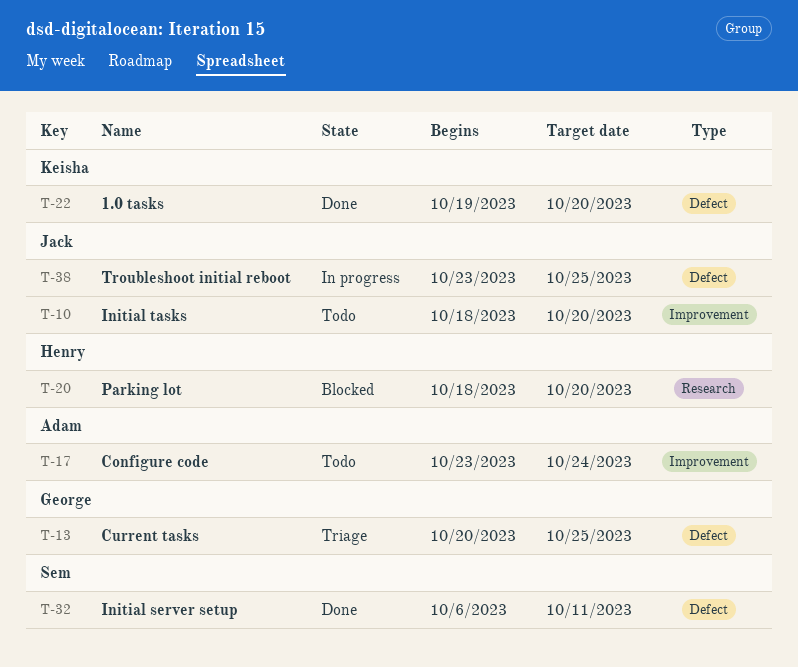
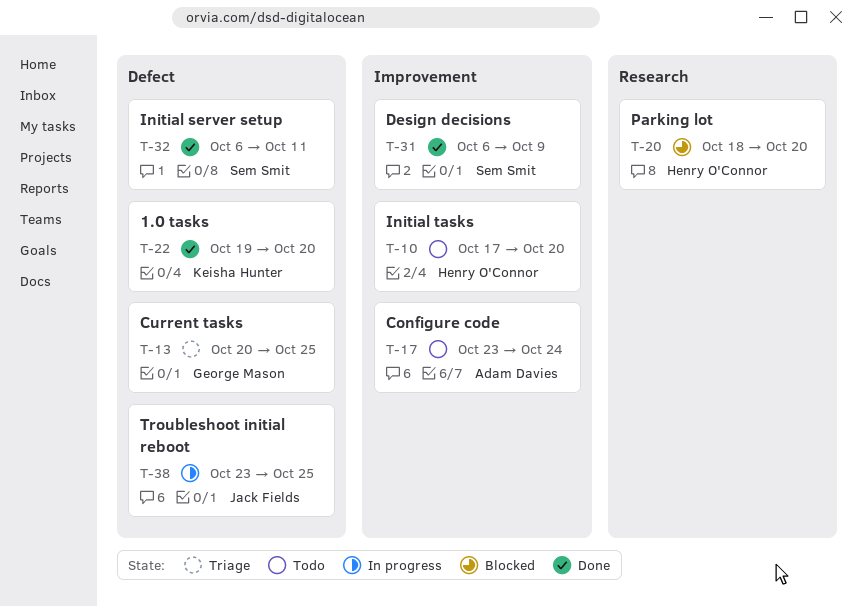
T-10, owner: Jack Fields -> Henry O'Connor
T-10, start: Oct 18 -> Oct 17
T-31: none -> present

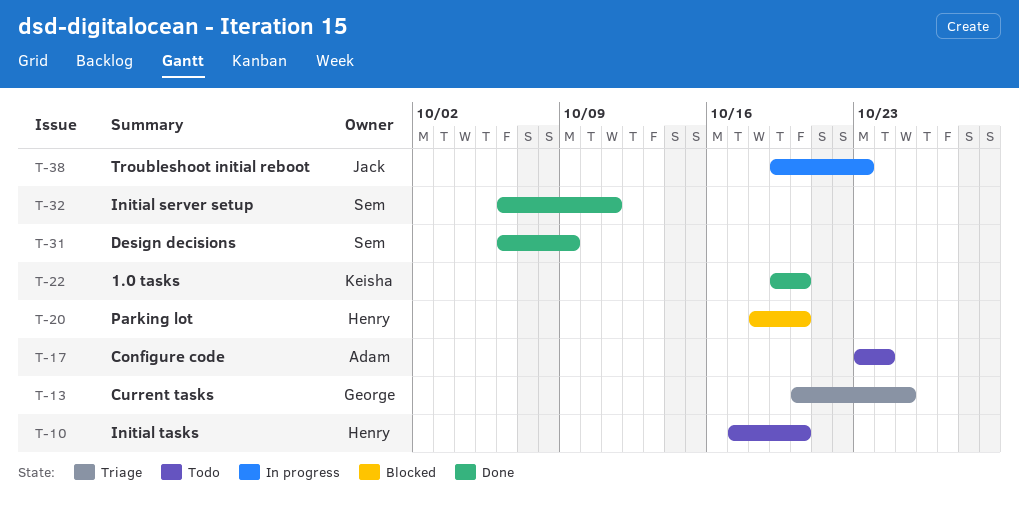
T-38, start: Oct 23 -> Oct 19
T-38, due: Oct 25 -> Oct 23

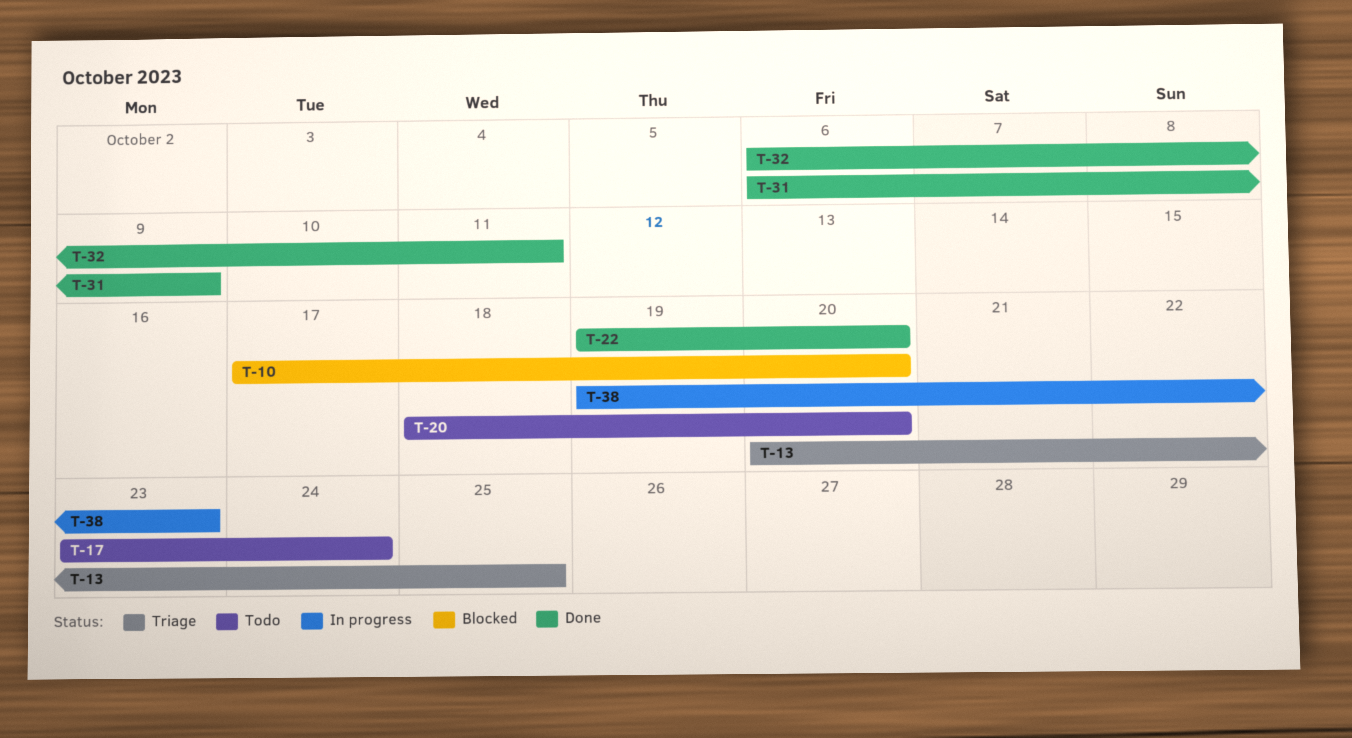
T-10, status: Todo -> Blocked
T-20, status: Blocked -> Todo

